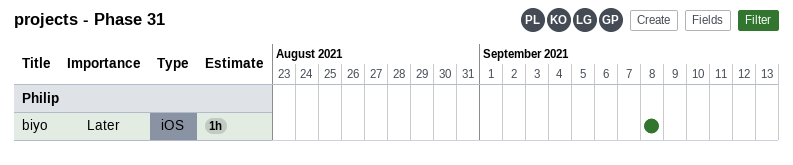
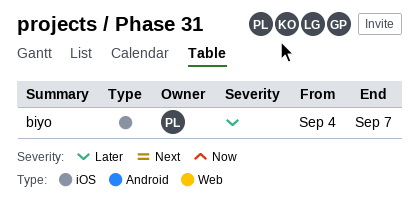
biyo, start: Sep 8 -> Sep 4
biyo, due: Sep 8 -> Sep 7

